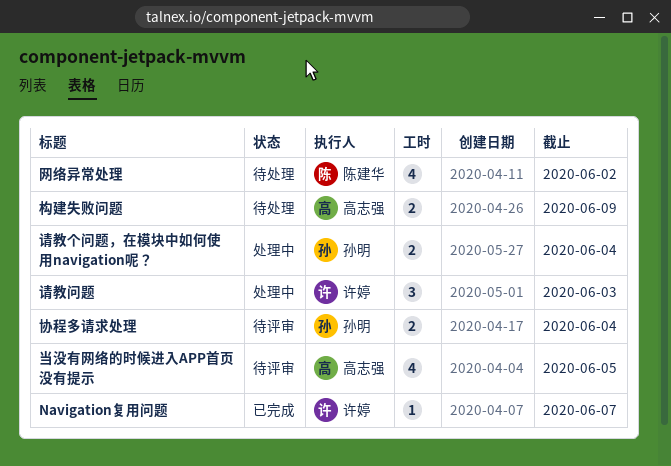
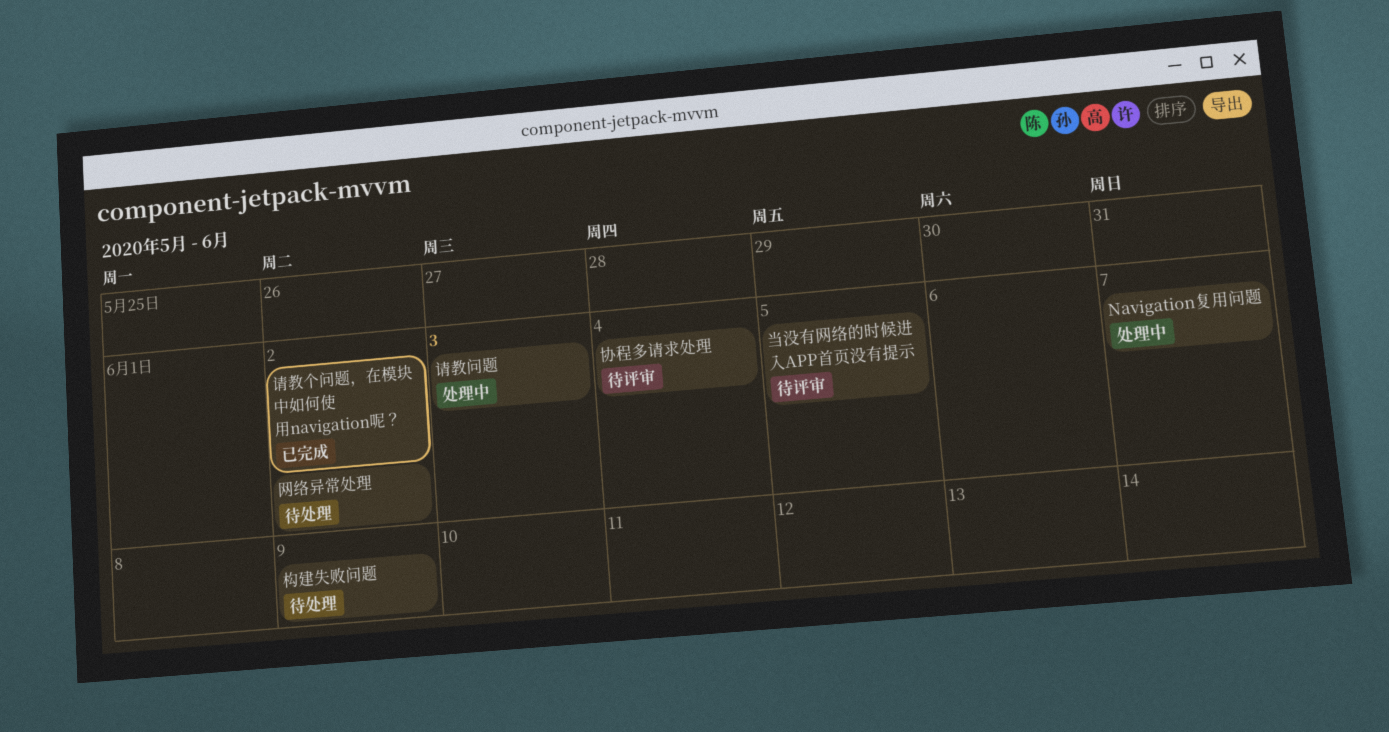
Navigation复用问题, status: 已完成 -> 处理中
请教个问题，在模块中如何使用navigation呢？, status: 处理中 -> 已完成
请教个问题，在模块中如何使用navigation呢？, due: Jun 4 -> Jun 2

